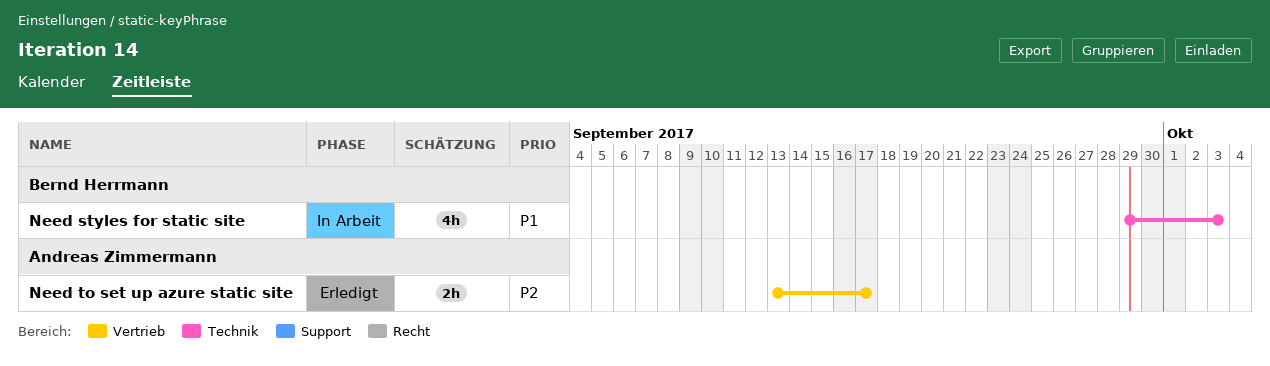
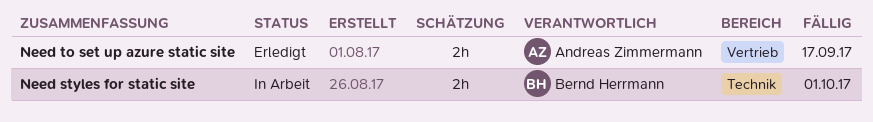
Need styles for static site, estimate: 4h -> 2h
Need styles for static site, due: Oct 3 -> Oct 1

